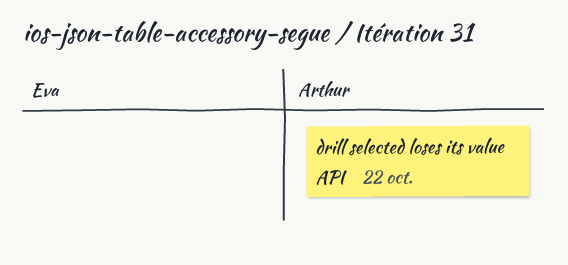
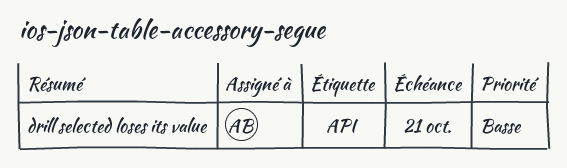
drill selected loses its value, due: Oct 22 -> Oct 21

